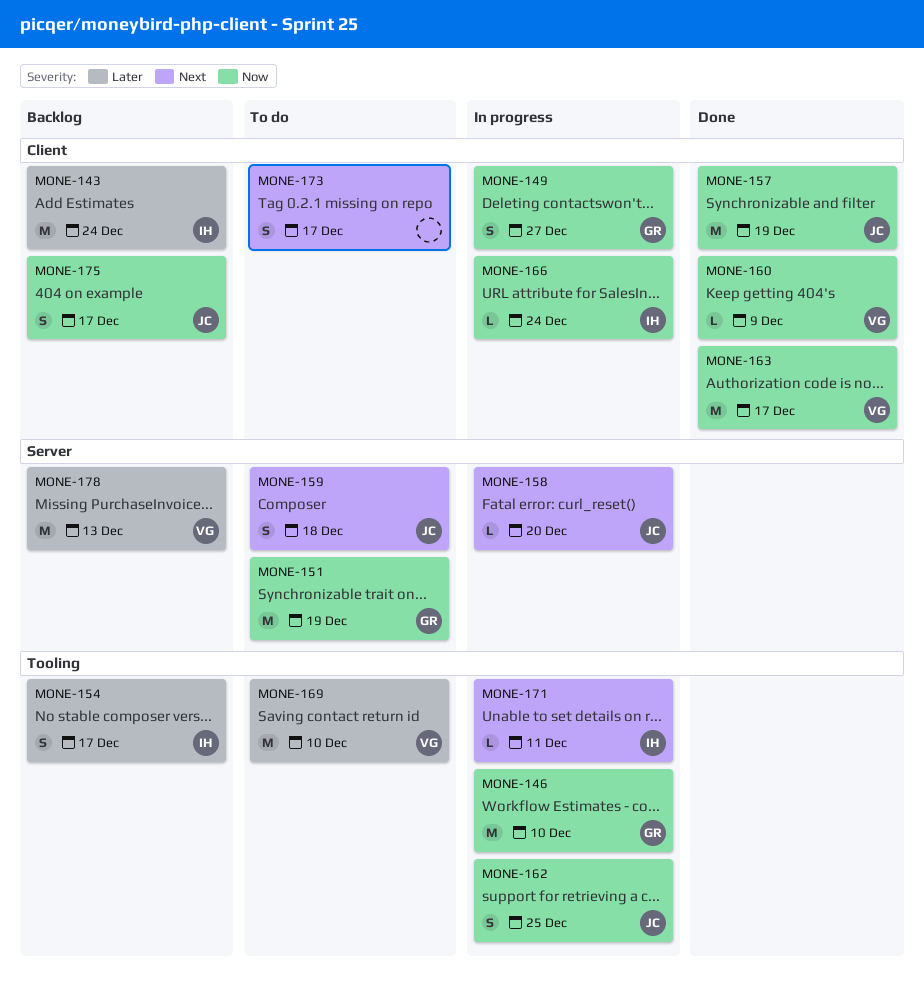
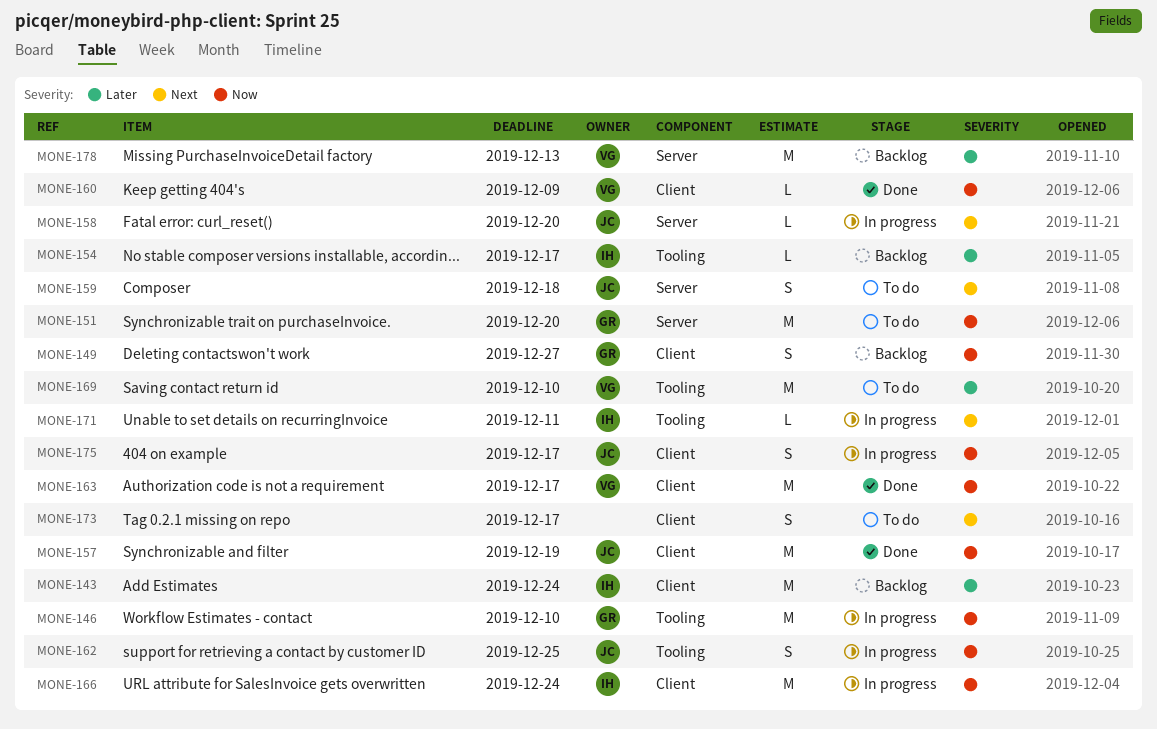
MONE-149, status: In progress -> Backlog
MONE-151, due: Dec 19 -> Dec 20
MONE-154, estimate: S -> L
MONE-166, estimate: L -> M
MONE-175, status: Backlog -> In progress

